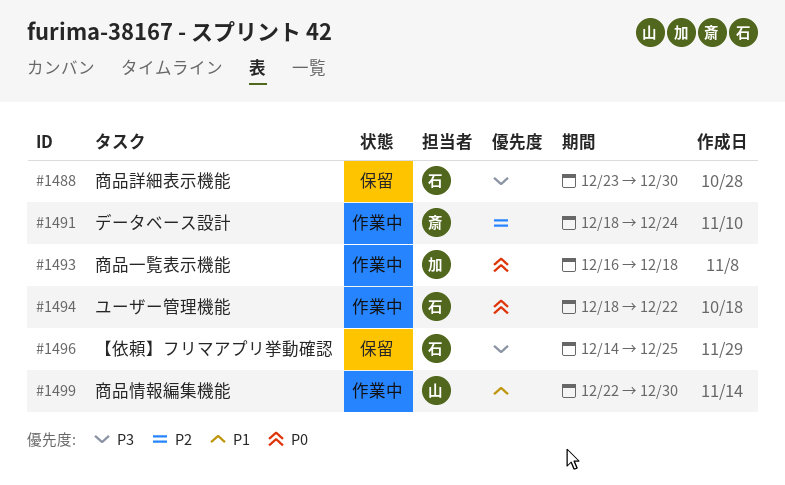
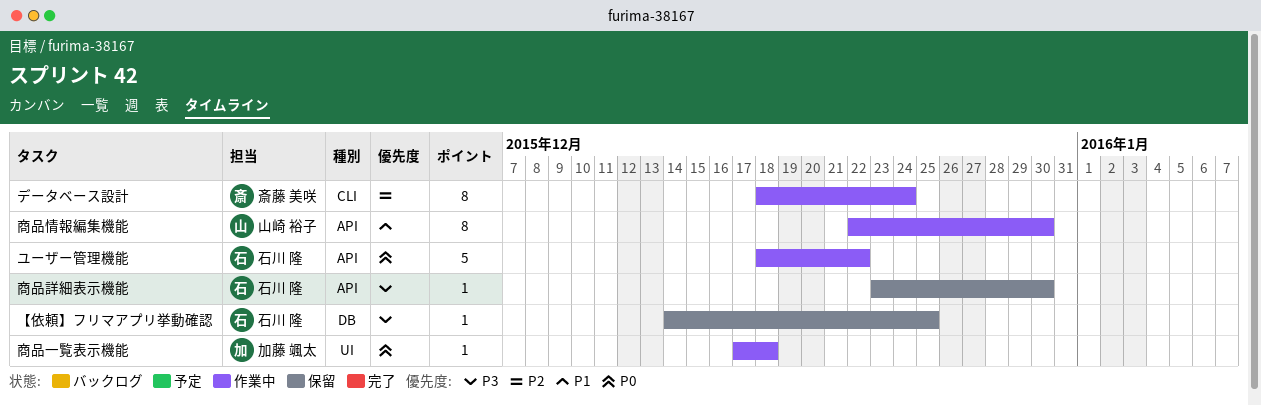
商品一覧表示機能, start: Dec 16 -> Dec 17

